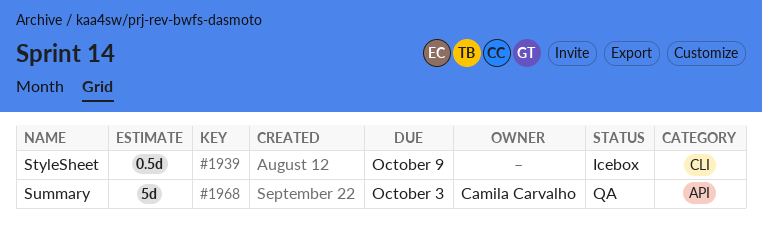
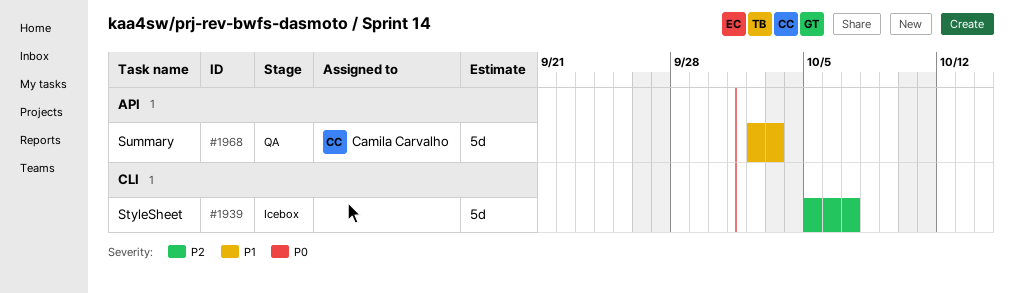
#1939, estimate: 0.5d -> 5d
#1939, due: Oct 9 -> Oct 7

